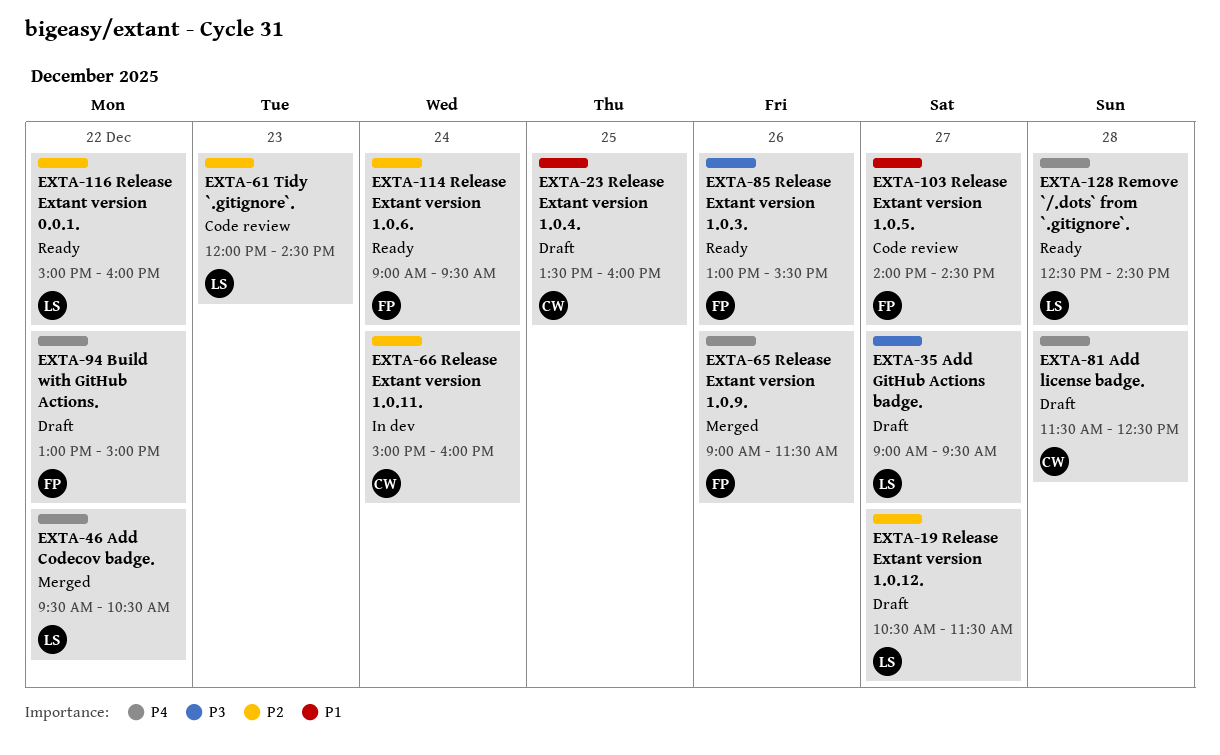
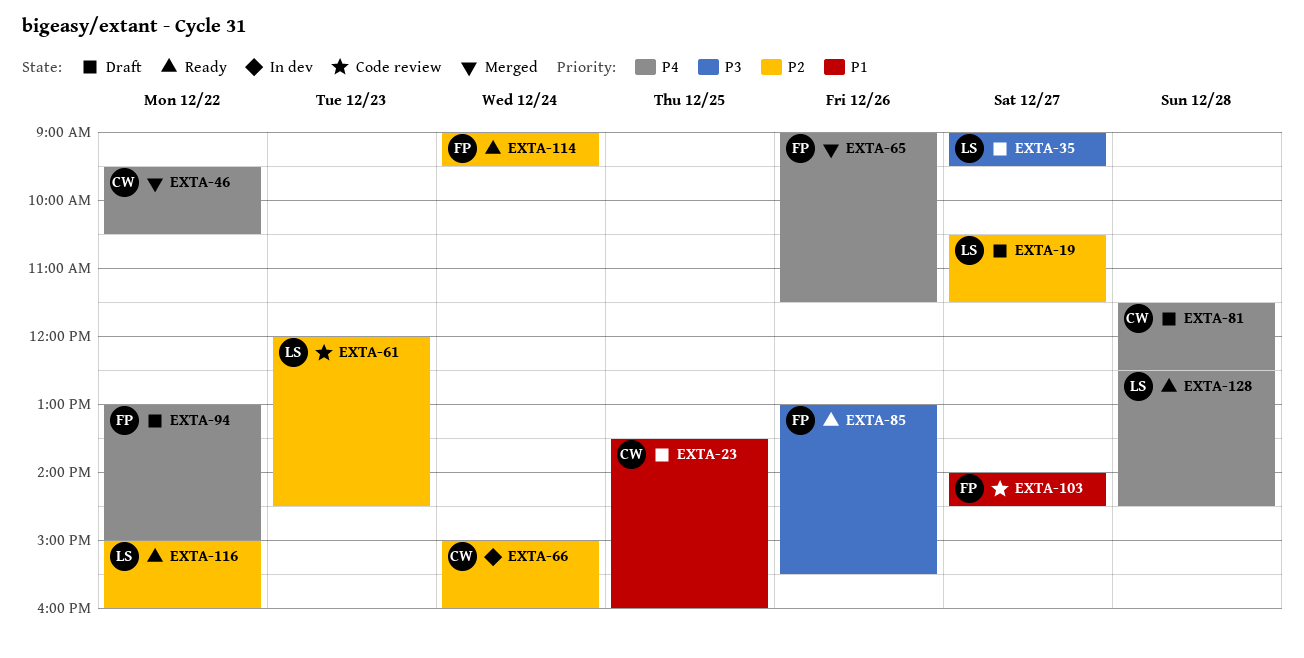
EXTA-46, owner: LS -> CW

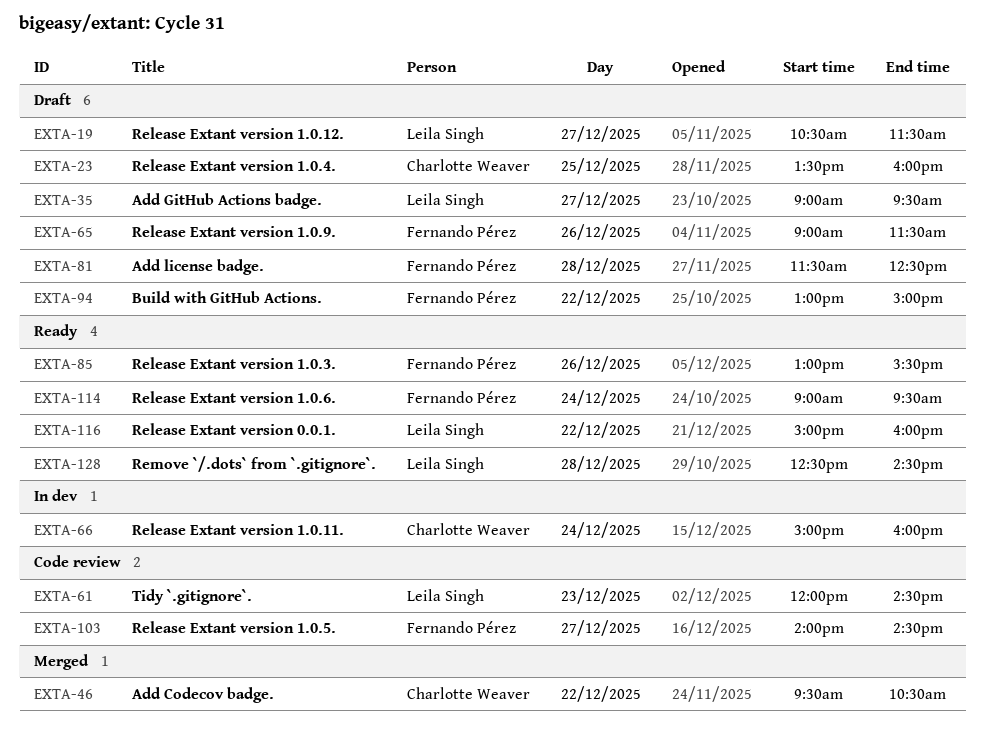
EXTA-65, status: Merged -> Draft
EXTA-81, owner: Charlotte Weaver -> Fernando Pérez

